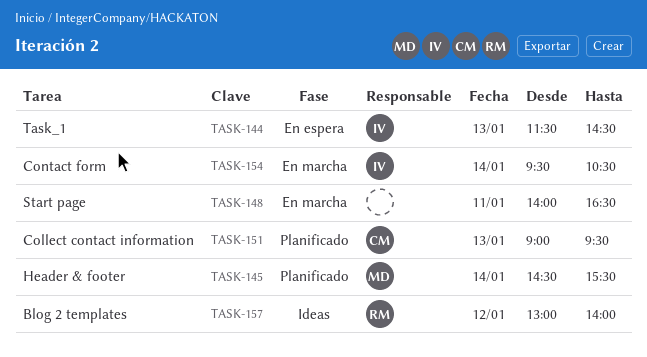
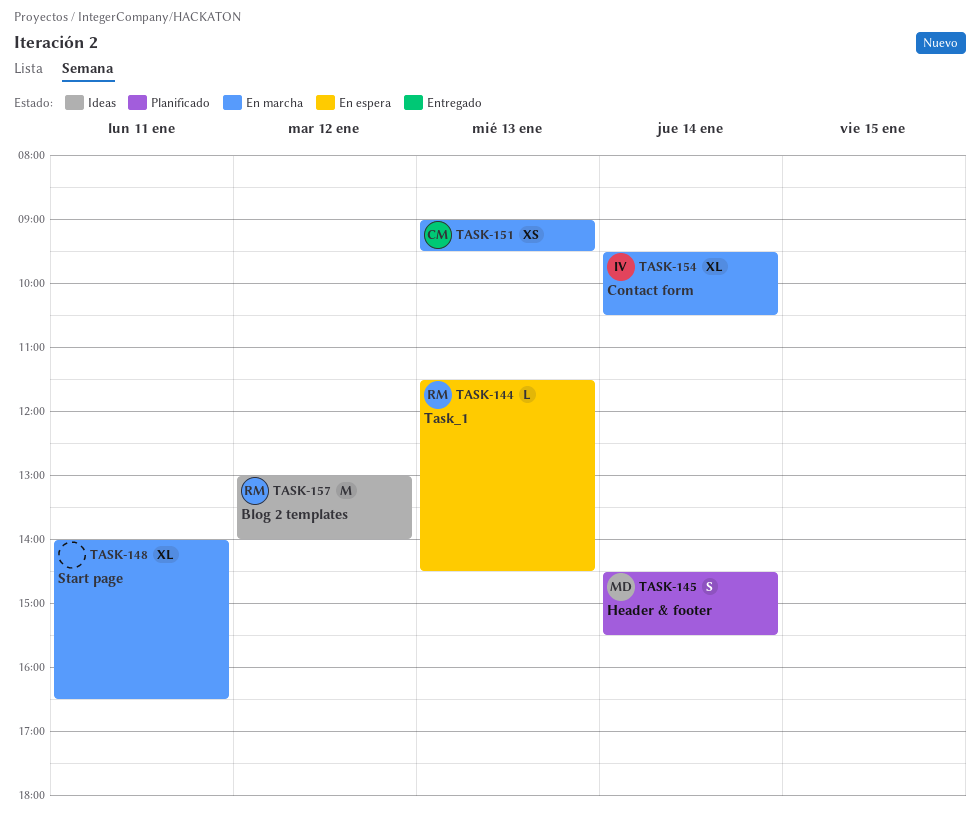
TASK-144, owner: IV -> RM
TASK-151, status: Planificado -> En marcha

